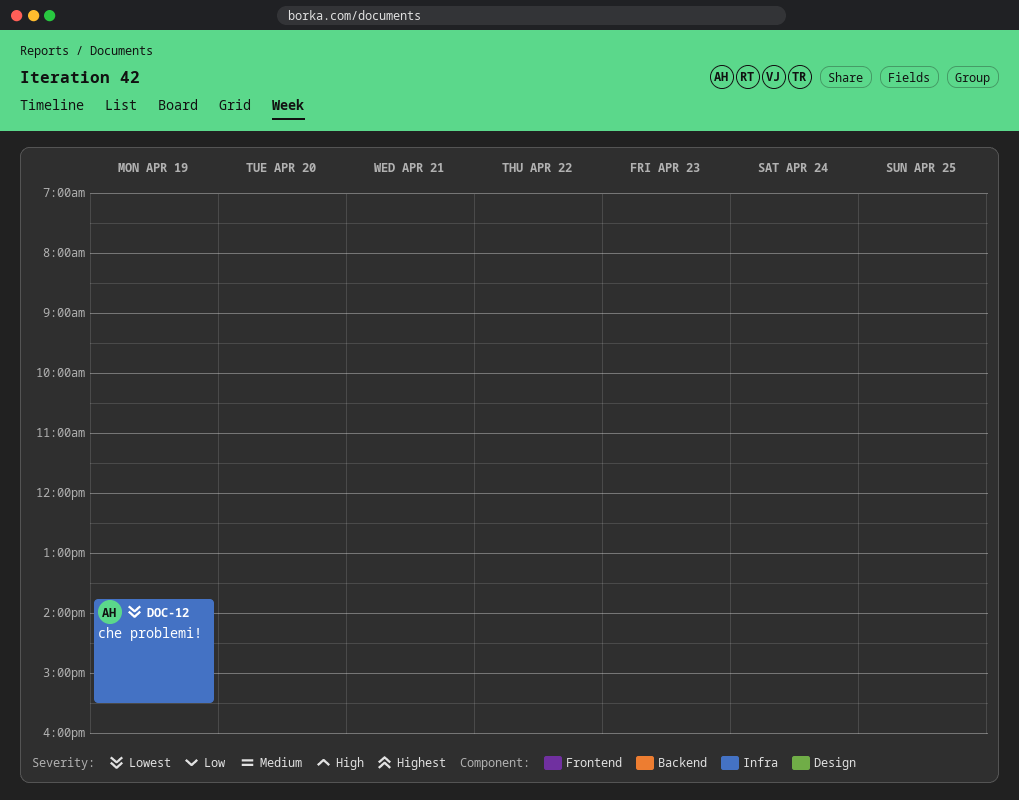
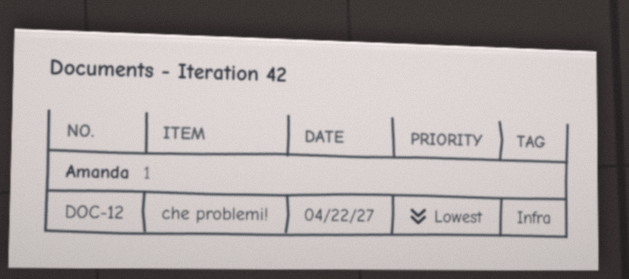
DOC-12, day: Apr 19 -> Apr 22

